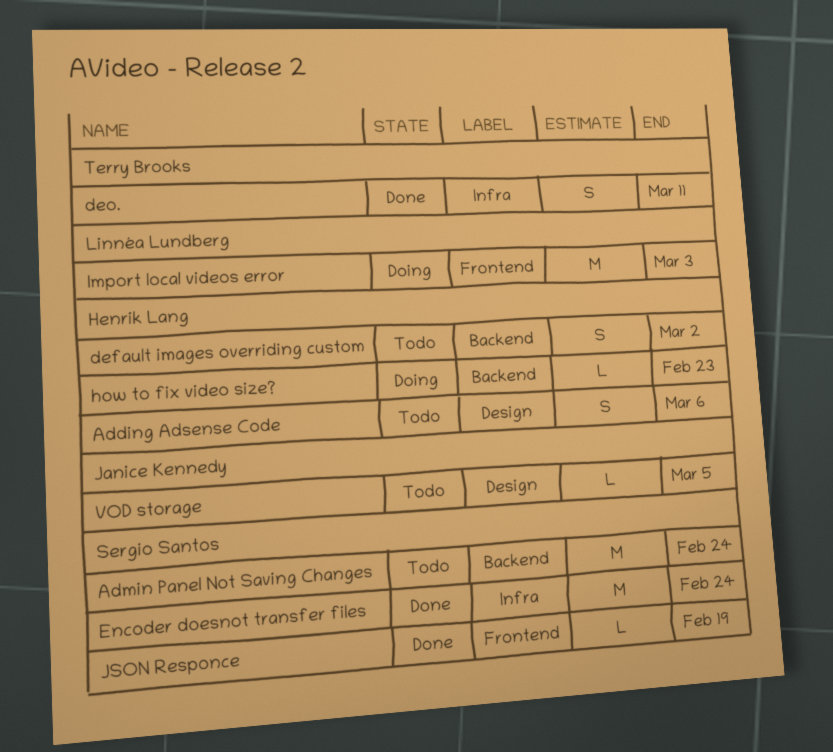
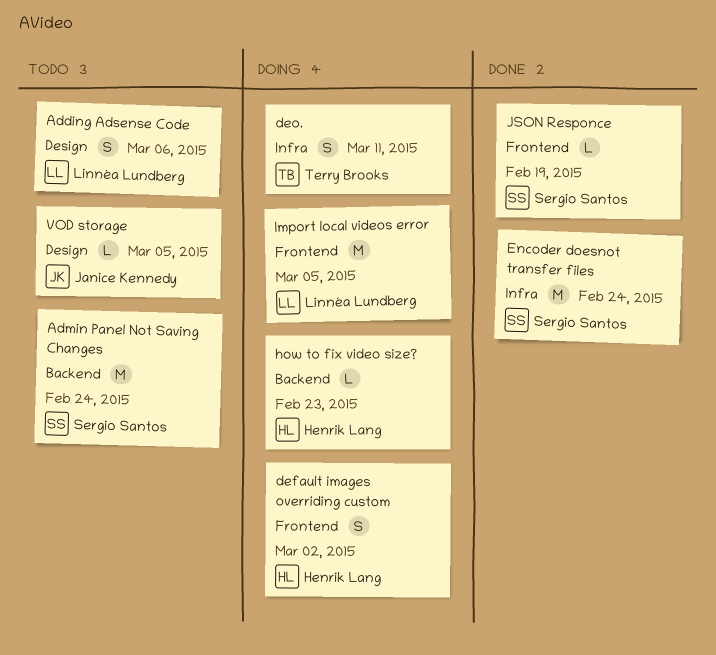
Adding Adsense Code, owner: Henrik Lang -> Linnéa Lundberg
default images overriding custom, status: Todo -> Doing
default images overriding custom, label: Backend -> Frontend
deo., status: Done -> Doing
Import local videos error, due: Mar 3 -> Mar 5

